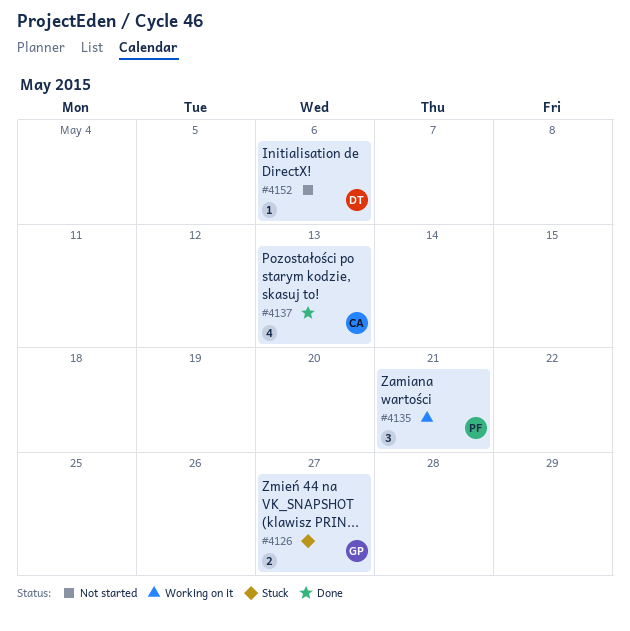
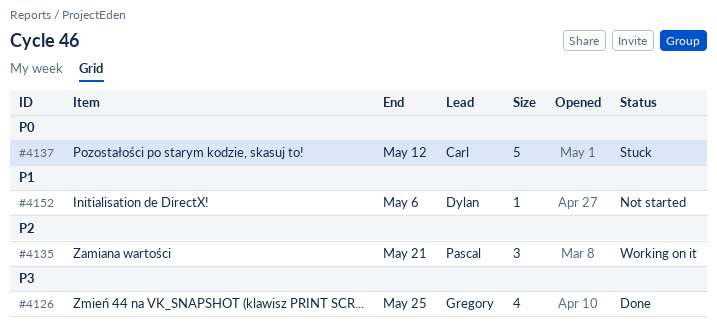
#4126, status: Stuck -> Done
#4126, estimate: 2 -> 4
#4126, due: May 27 -> May 25
#4137, status: Done -> Stuck
#4137, estimate: 4 -> 5
#4137, due: May 13 -> May 12

